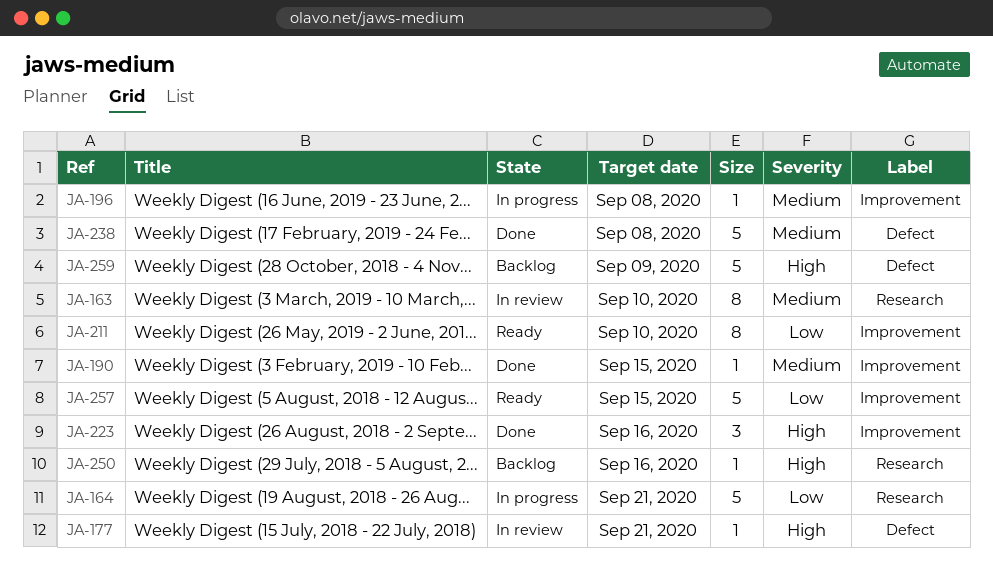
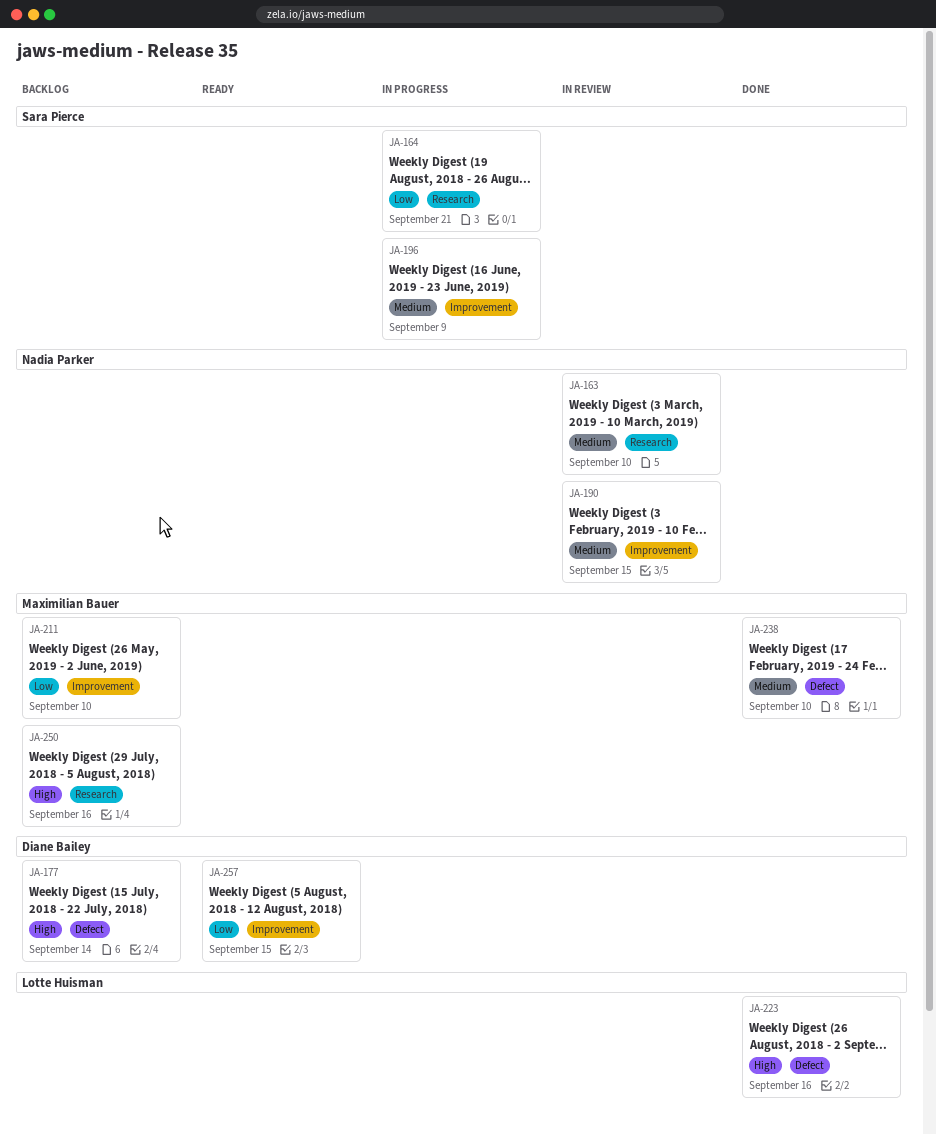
JA-177, status: In review -> Backlog
JA-177, due: Sep 21 -> Sep 14
JA-190, status: Done -> In review
JA-196, due: Sep 8 -> Sep 9
JA-211, status: Ready -> Backlog
JA-223, label: Improvement -> Defect
JA-238, due: Sep 8 -> Sep 10
JA-259: present -> none

